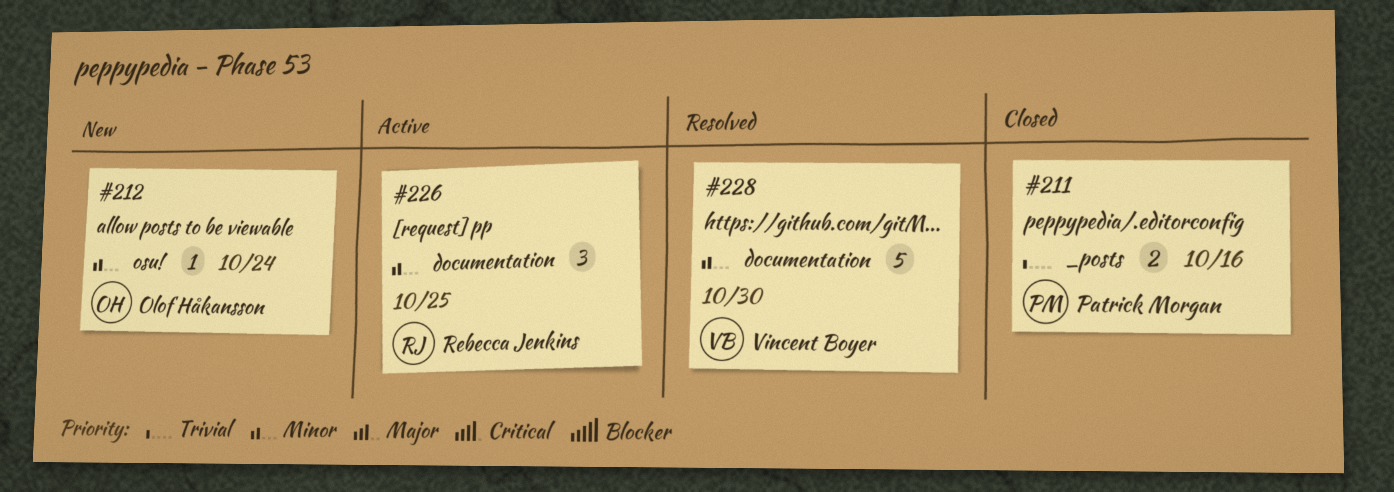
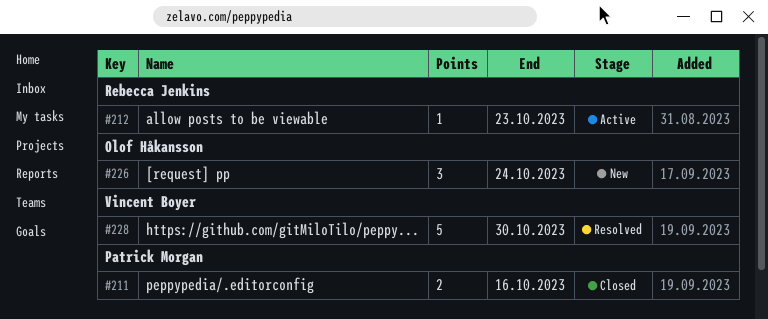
#212, status: New -> Active
#212, owner: Olof Håkansson -> Rebecca Jenkins
#212, due: Oct 24 -> Oct 23
#226, status: Active -> New
#226, owner: Rebecca Jenkins -> Olof Håkansson
#226, due: Oct 25 -> Oct 24

